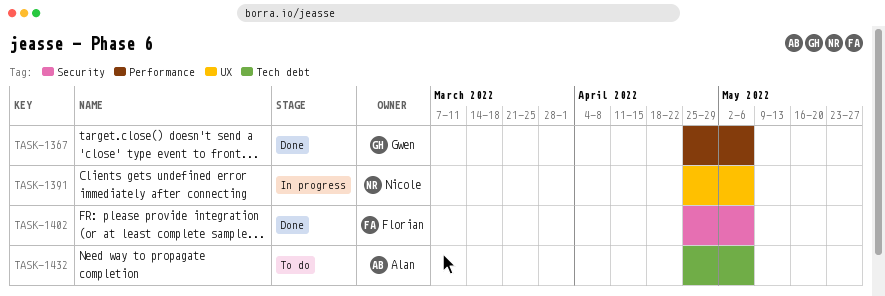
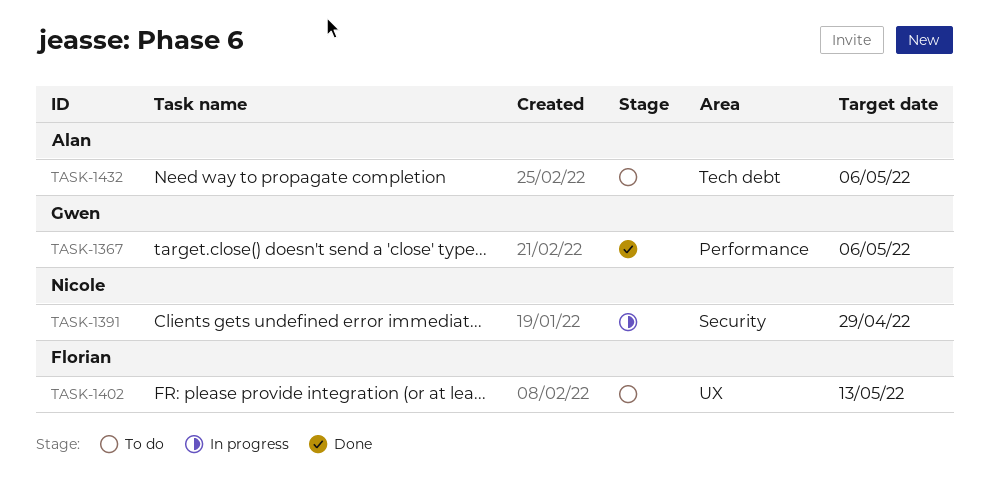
TASK-1391, label: UX -> Security
TASK-1391, due: May 6 -> Apr 29
TASK-1402, status: Done -> To do
TASK-1402, label: Security -> UX
TASK-1402, due: May 6 -> May 13

